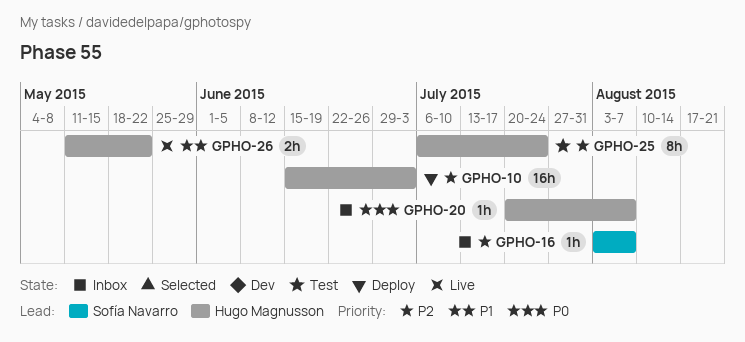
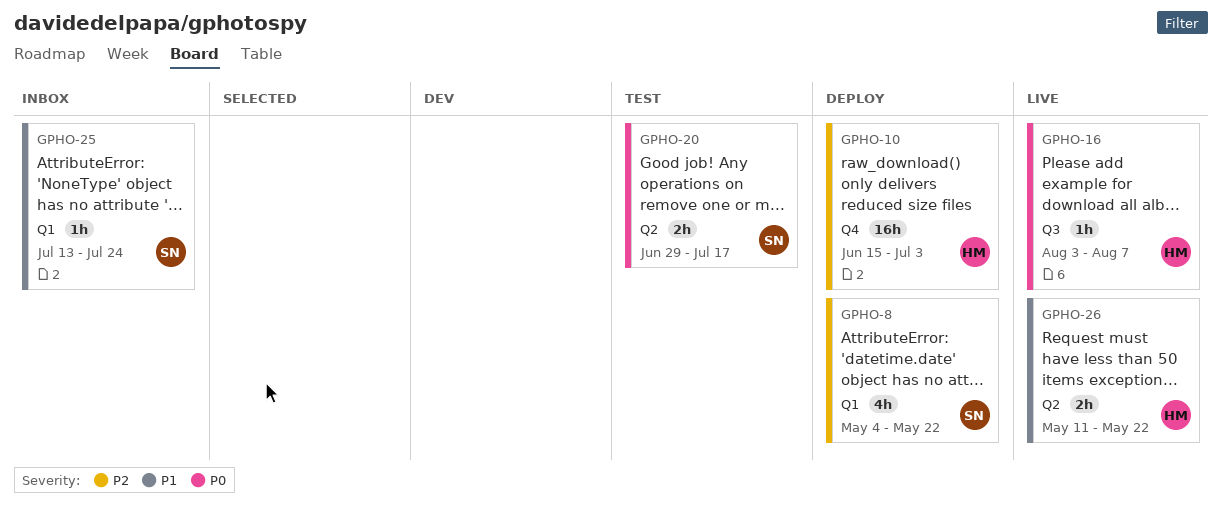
GPHO-8: none -> present
GPHO-16, status: Inbox -> Live
GPHO-16, owner: Sofía Navarro -> Hugo Magnusson
GPHO-16, priority: P2 -> P0
GPHO-20, status: Inbox -> Test
GPHO-20, owner: Hugo Magnusson -> Sofía Navarro
GPHO-20, estimate: 1h -> 2h
GPHO-20, start: Jul 20 -> Jun 29
GPHO-20, due: Aug 7 -> Jul 17
GPHO-25, status: Test -> Inbox
GPHO-25, owner: Hugo Magnusson -> Sofía Navarro
GPHO-25, priority: P2 -> P1
GPHO-25, estimate: 8h -> 1h
GPHO-25, start: Jul 6 -> Jul 13

